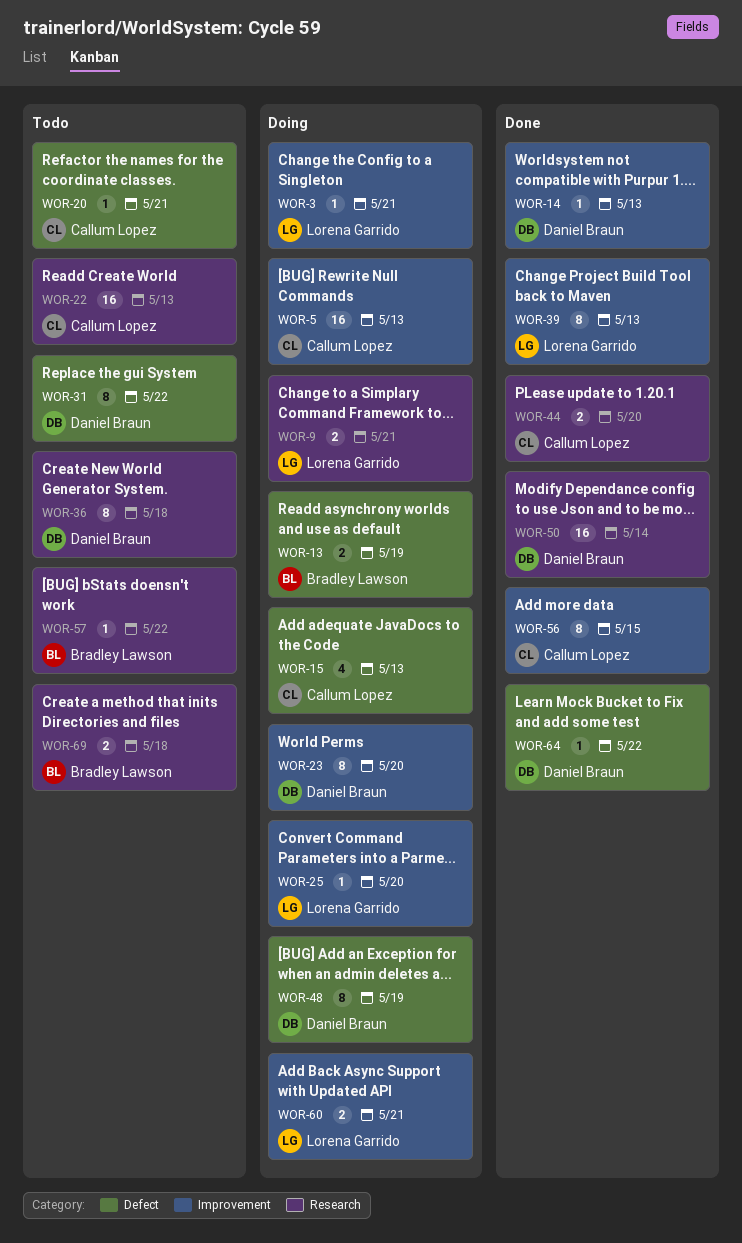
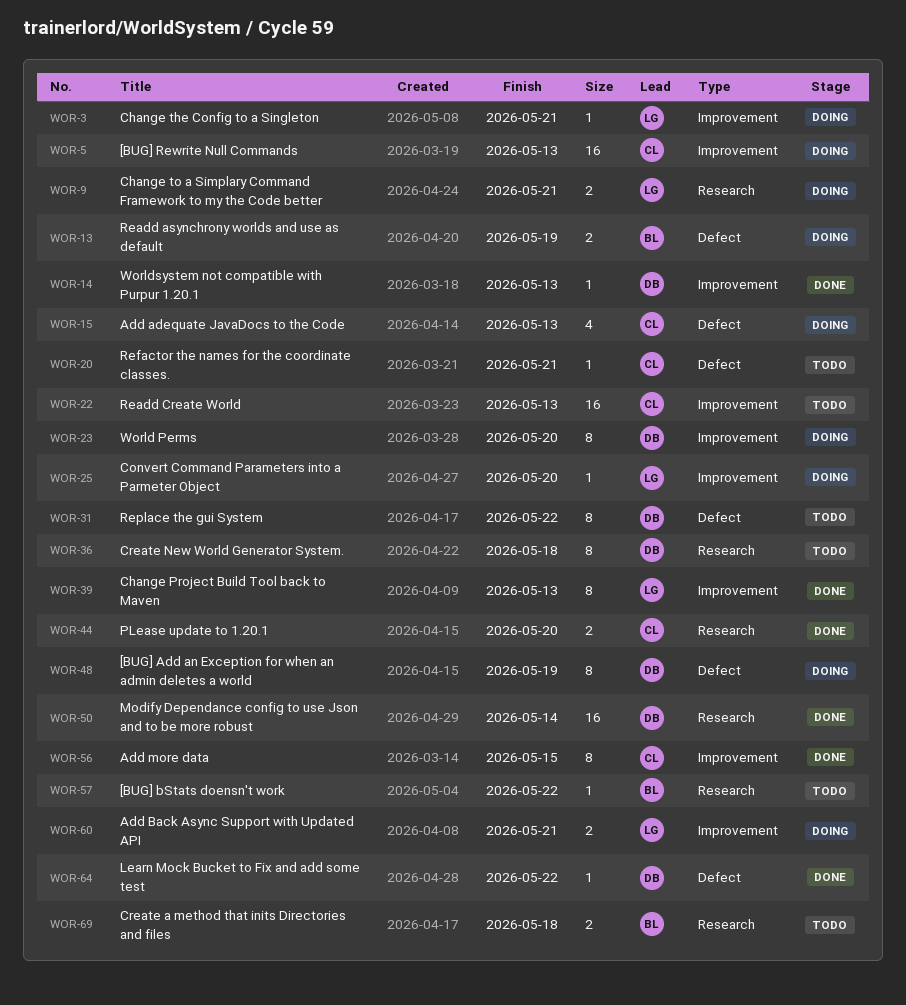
WOR-22, label: Research -> Improvement

